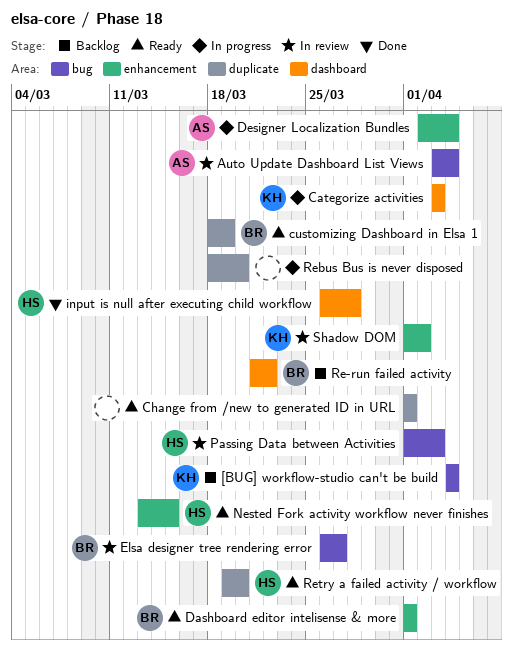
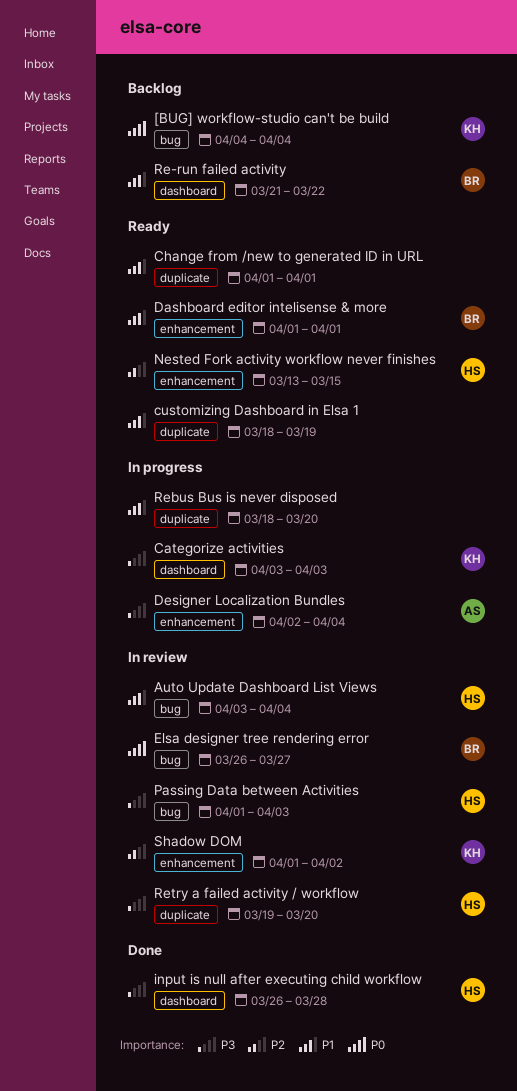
Auto Update Dashboard List Views, owner: AS -> HS
customizing Dashboard in Elsa 1, owner: BR -> none
Retry a failed activity / workflow, status: Ready -> In review

